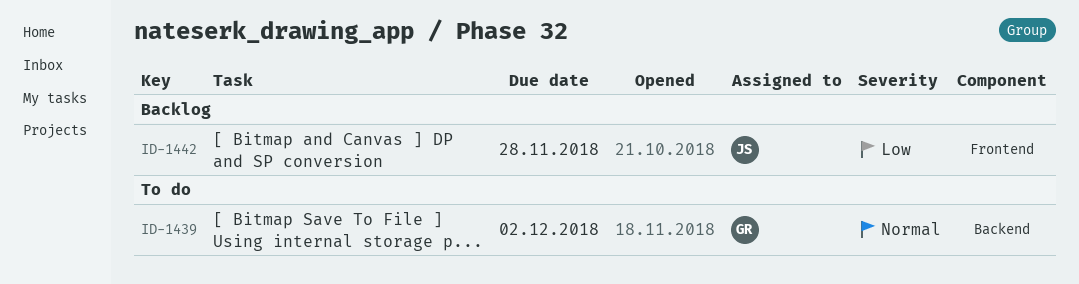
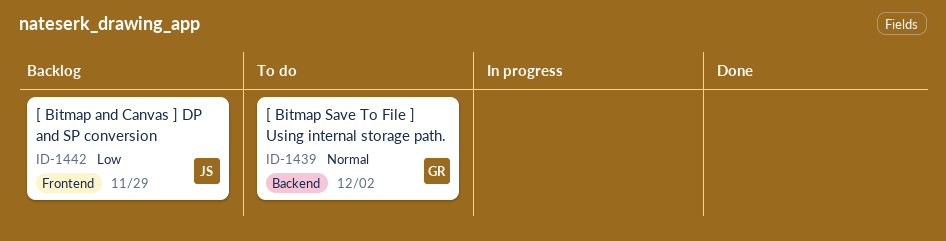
ID-1442, due: Nov 28 -> Nov 29

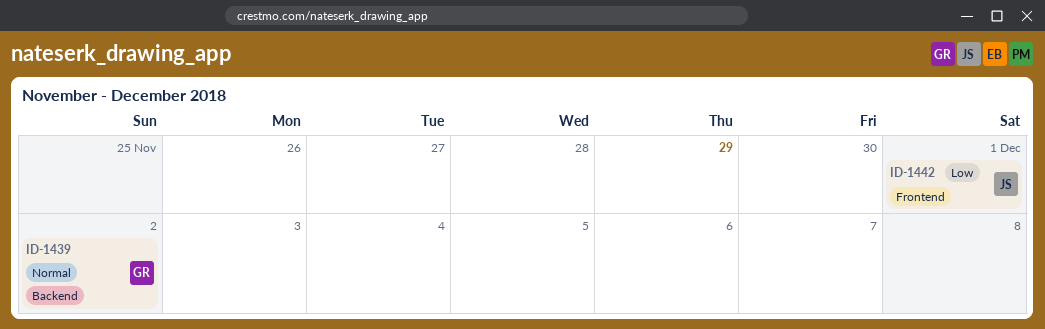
ID-1442, due: Nov 29 -> Dec 1

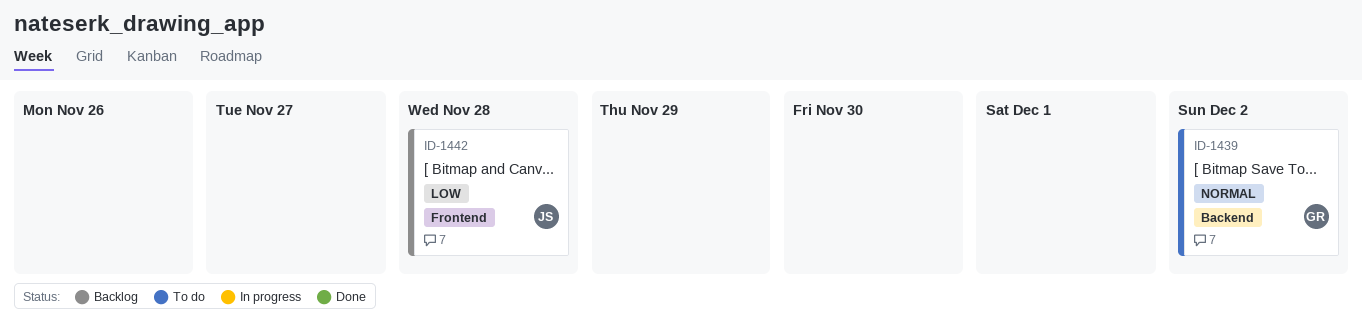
ID-1442, due: Dec 1 -> Nov 28

